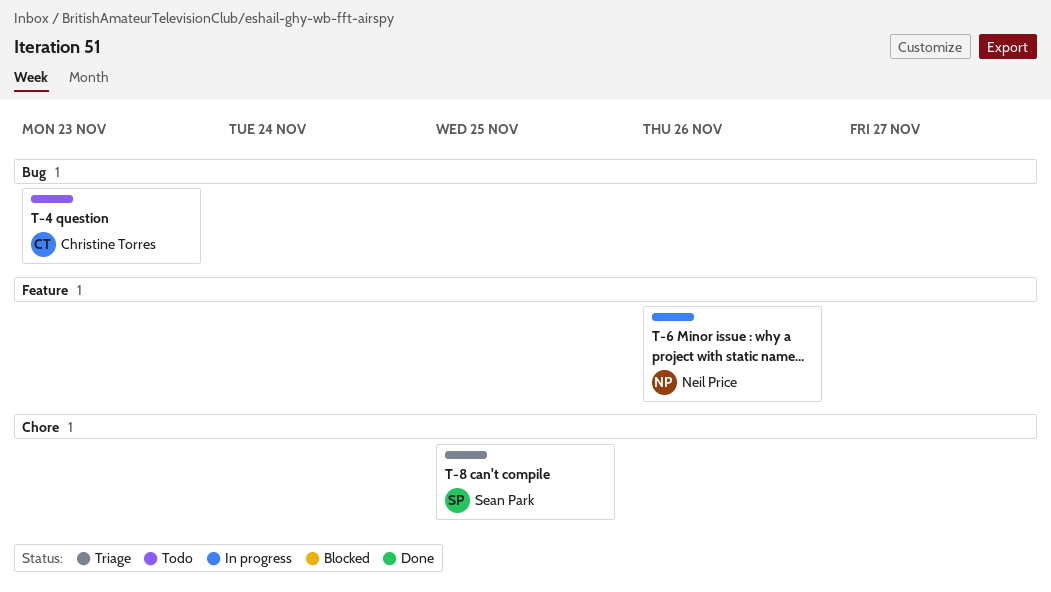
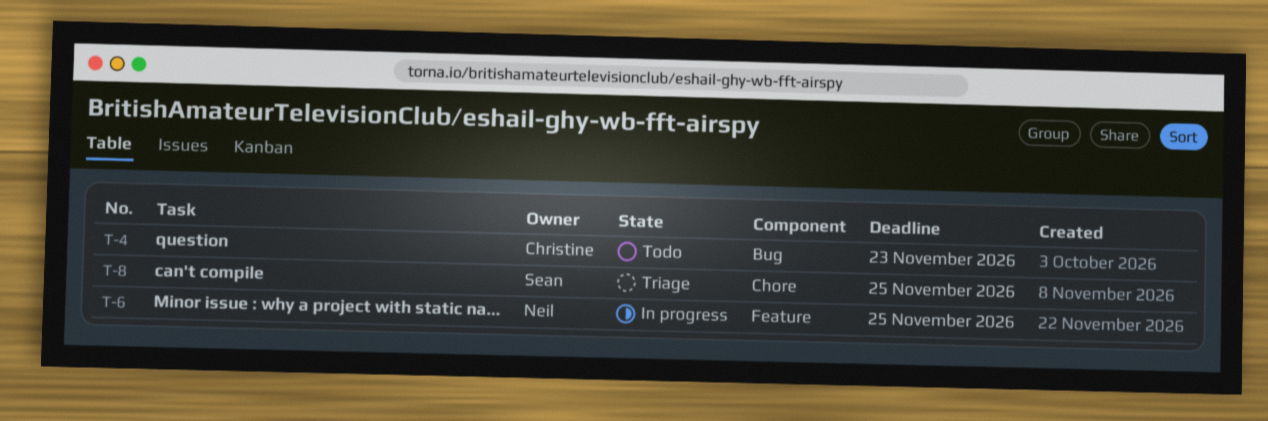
T-6, due: Nov 26 -> Nov 25

